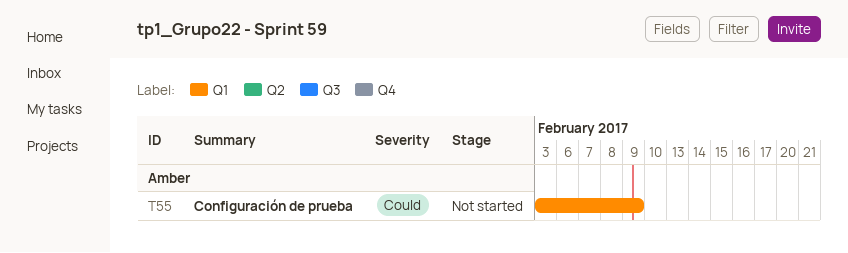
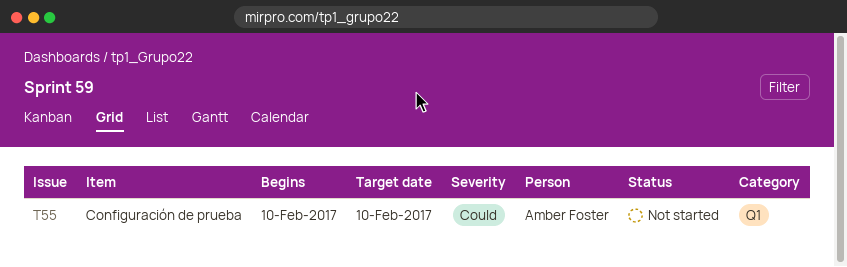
T55, start: Feb 3 -> Feb 10
T55, due: Feb 9 -> Feb 10

